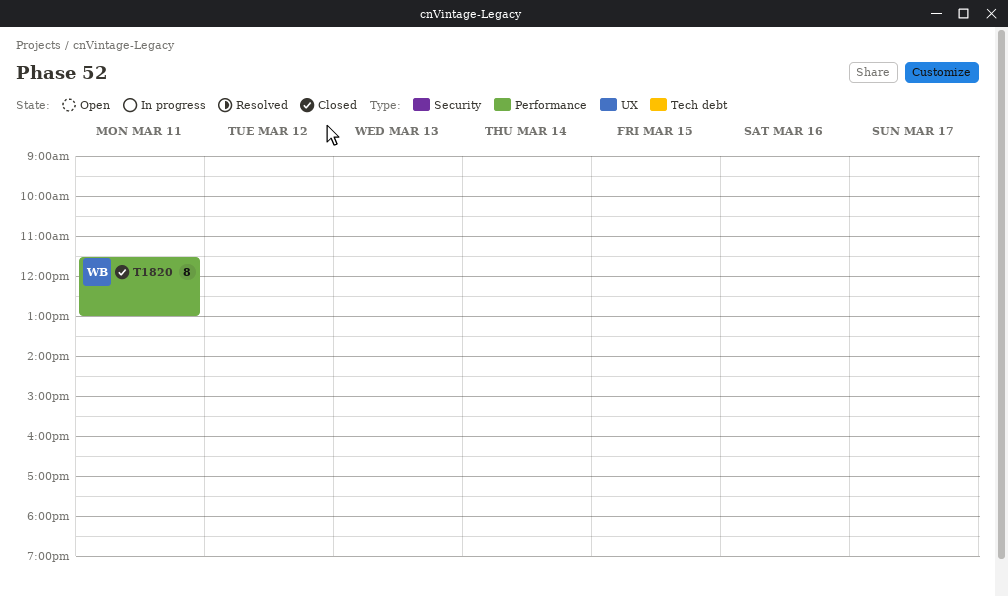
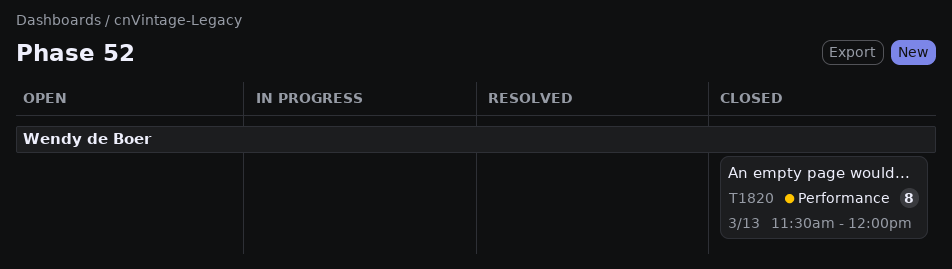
T1820, day: Mar 11 -> Mar 13
T1820, ends: 13:00 -> 12:00

